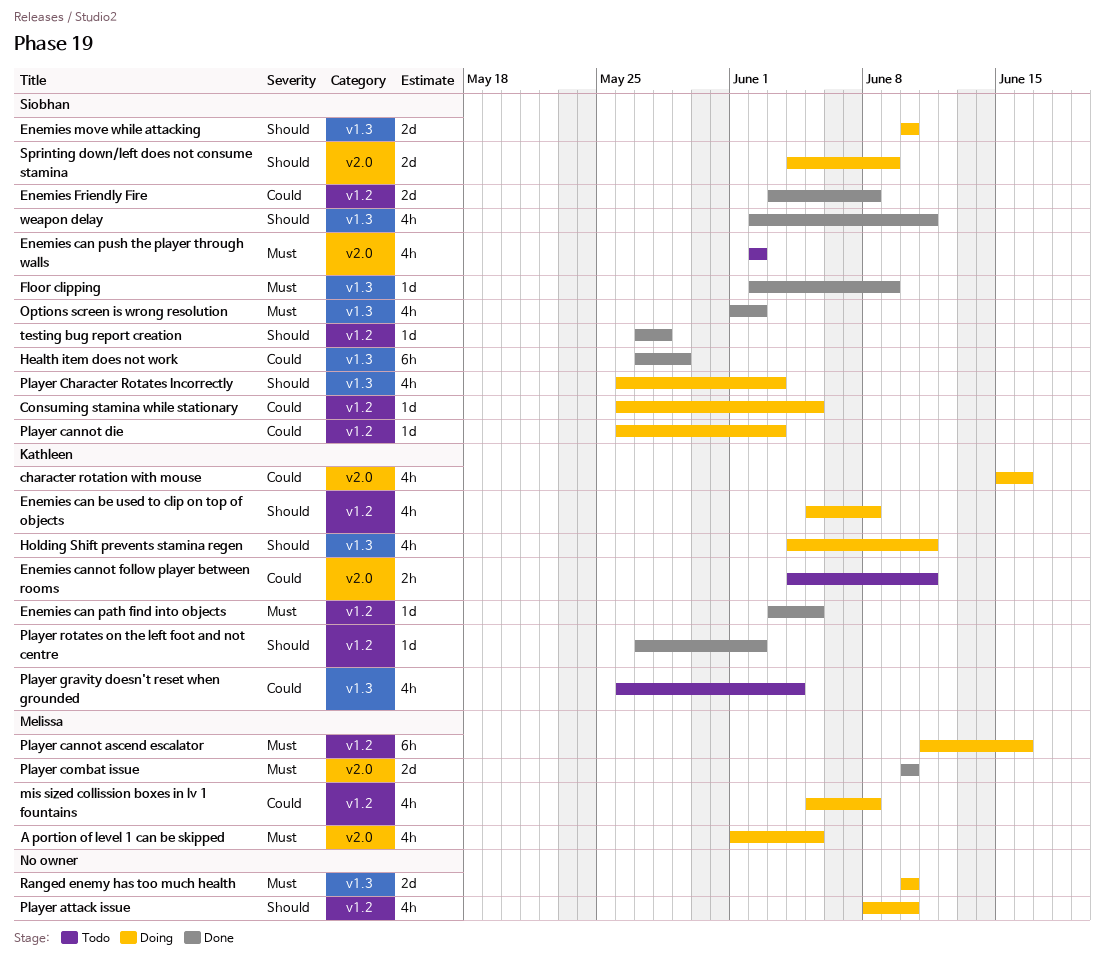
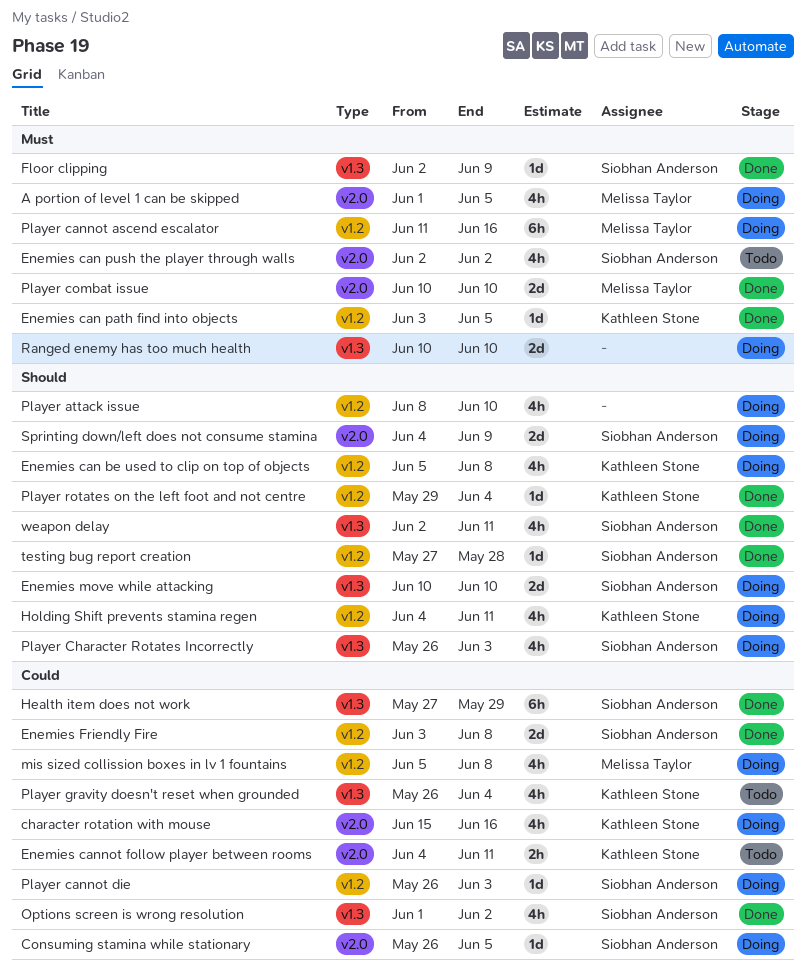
Consuming stamina while stationary, label: v1.2 -> v2.0
Holding Shift prevents stamina regen, label: v1.3 -> v1.2
Options screen is wrong resolution, priority: Must -> Could
Player rotates on the left foot and not centre, start: May 27 -> May 29
Player rotates on the left foot and not centre, due: Jun 2 -> Jun 4

